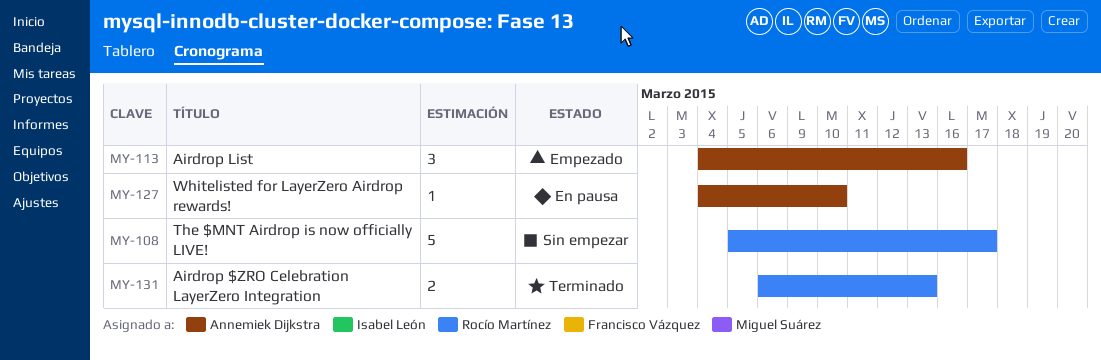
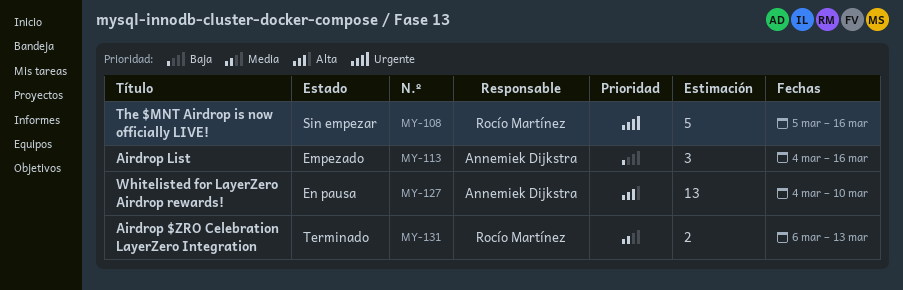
MY-108, due: Mar 17 -> Mar 16
MY-127, estimate: 1 -> 13

